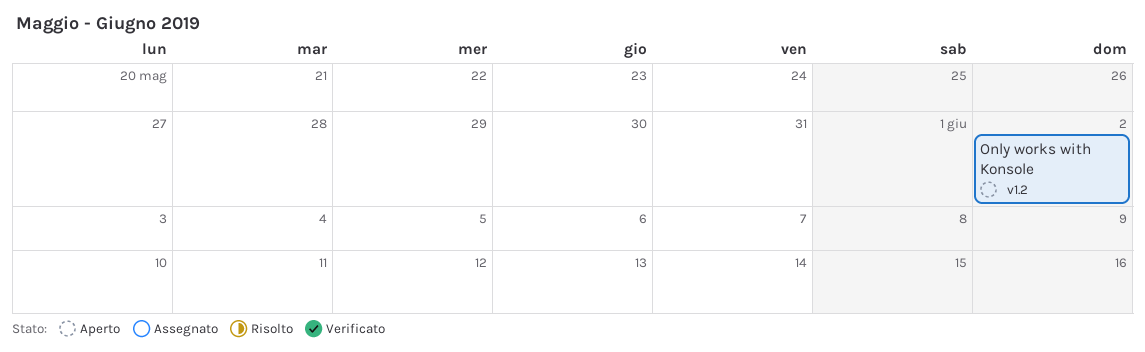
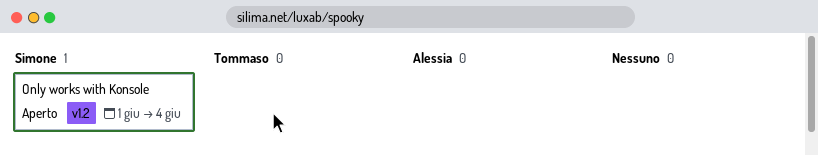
Only works with Konsole, due: Jun 2 -> Jun 4

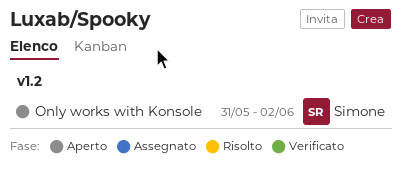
Only works with Konsole, start: Jun 1 -> May 31
Only works with Konsole, due: Jun 4 -> Jun 2

